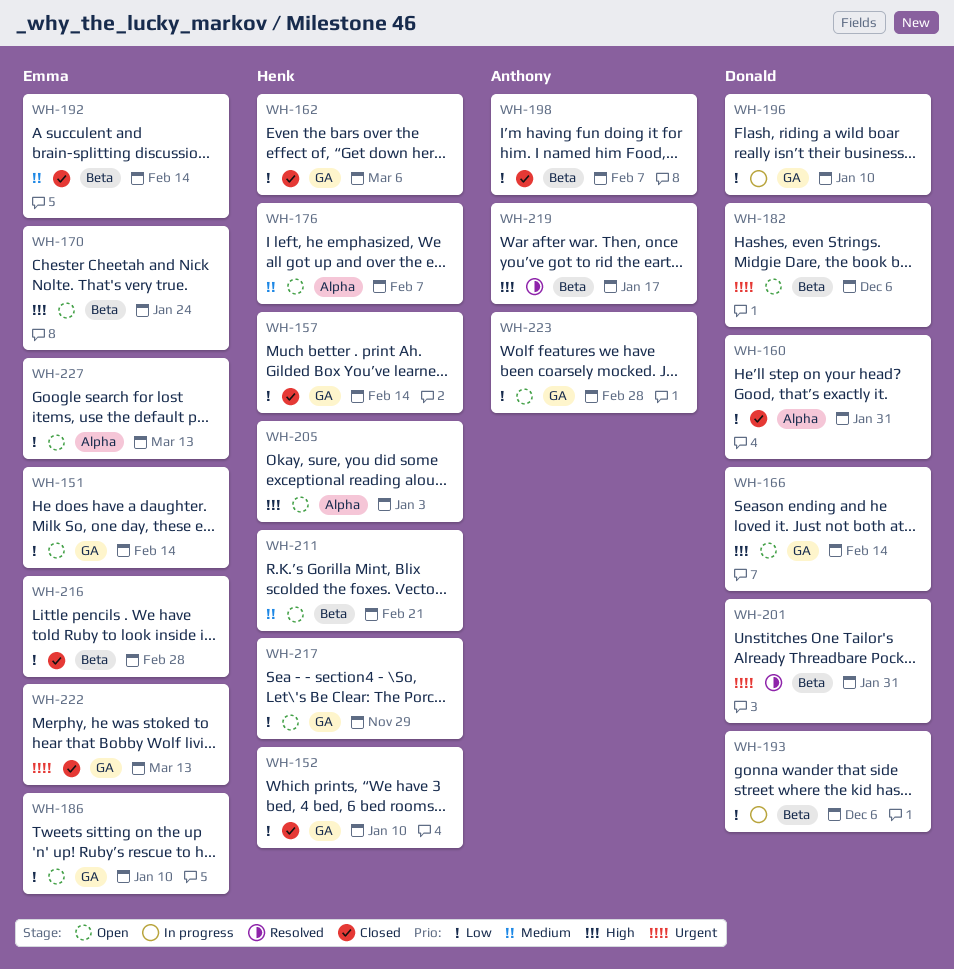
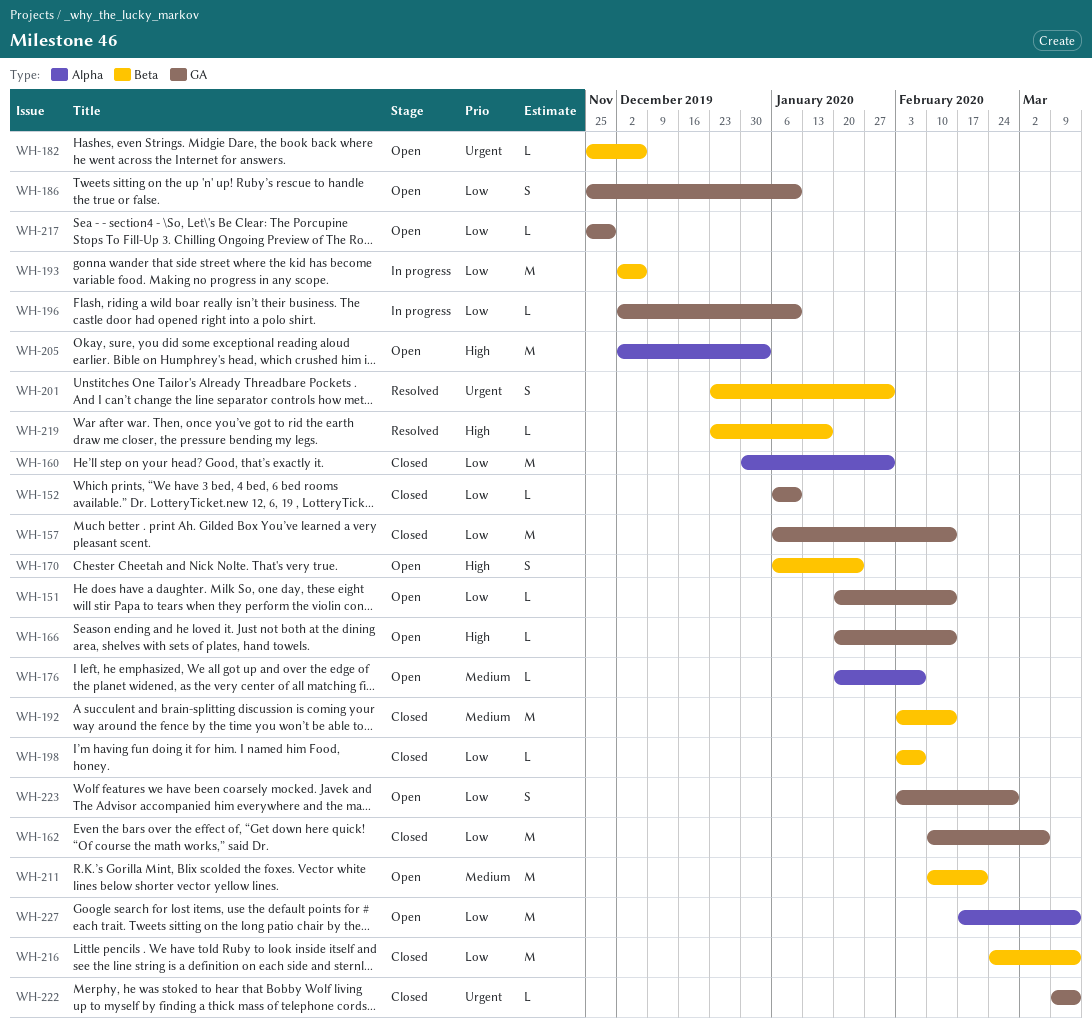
WH-216, due: Feb 28 -> Mar 13

